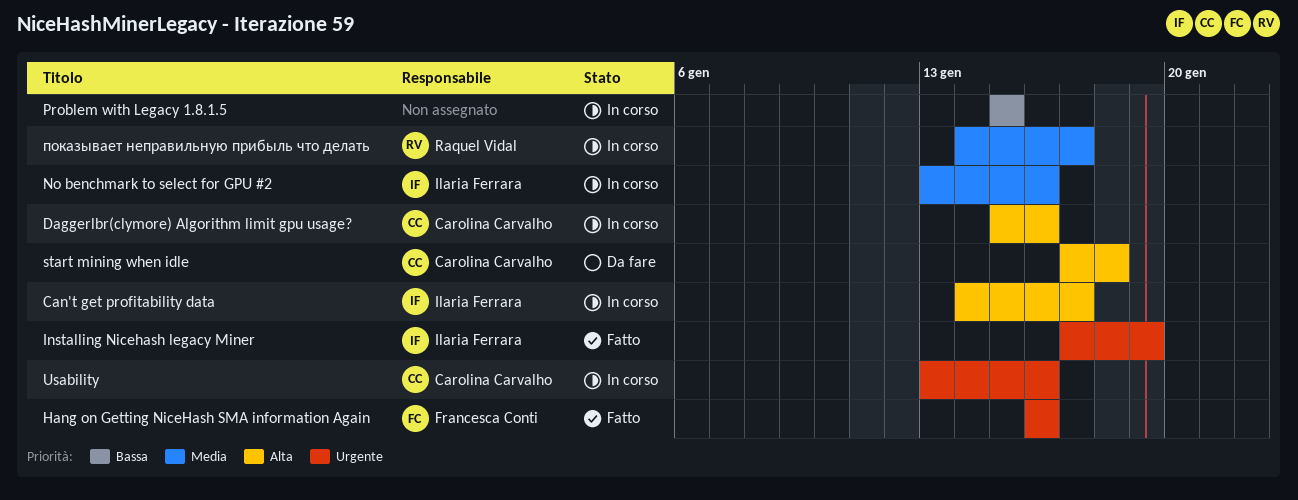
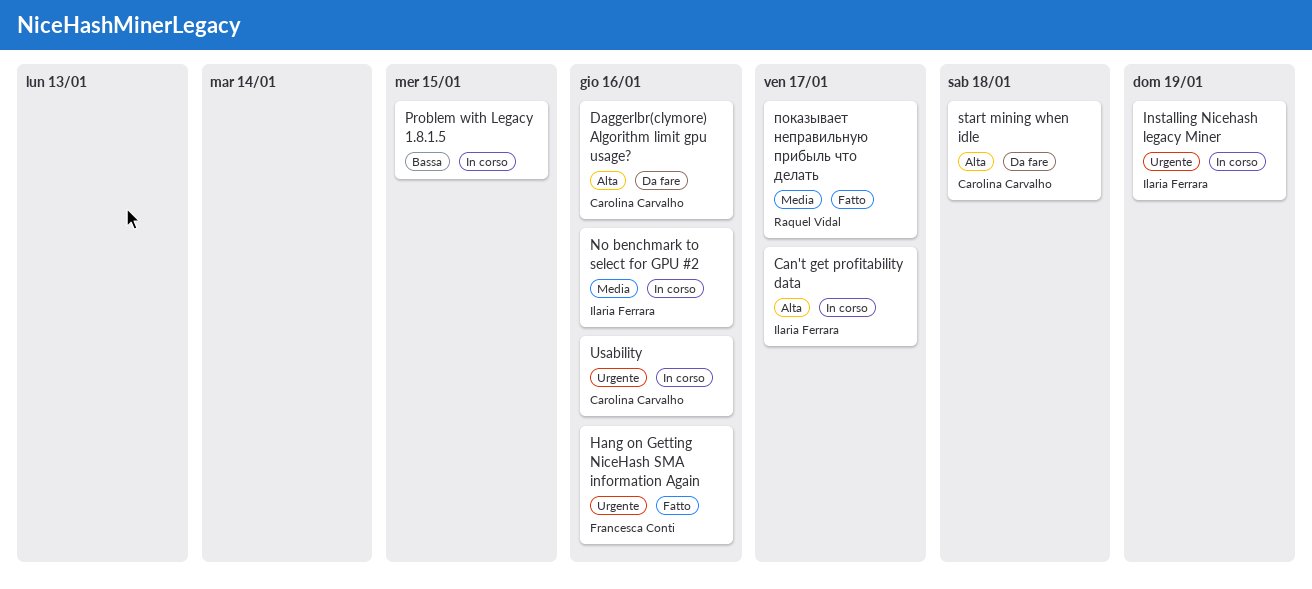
Daggerlbr(clymore) Algorithm limit gpu usage?, status: In corso -> Da fare
Installing Nicehash legacy Miner, status: Fatto -> In corso
показывает неправильную прибыль что делать, status: In corso -> Fatto

